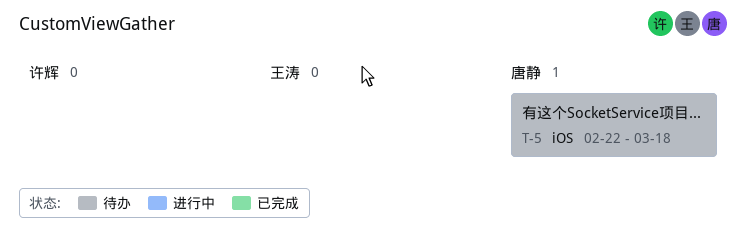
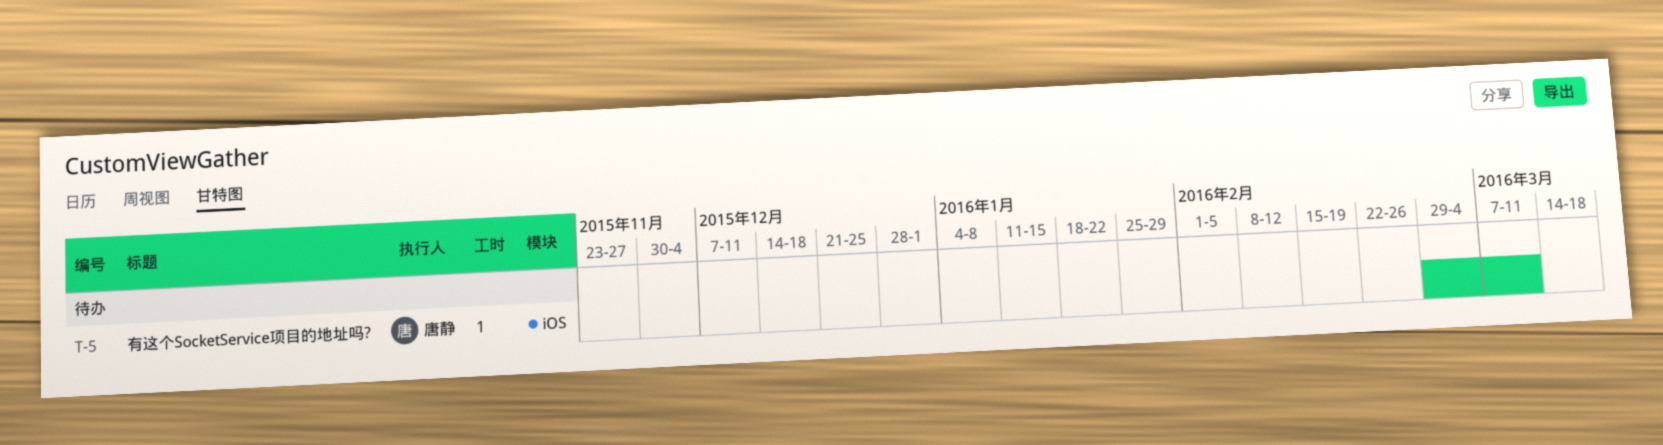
T-5, start: Feb 22 -> Feb 29
T-5, due: Mar 18 -> Mar 11

